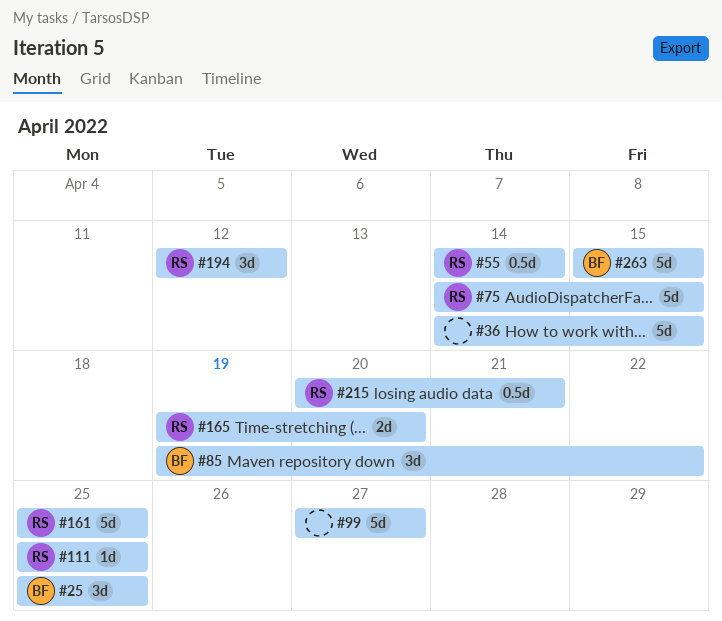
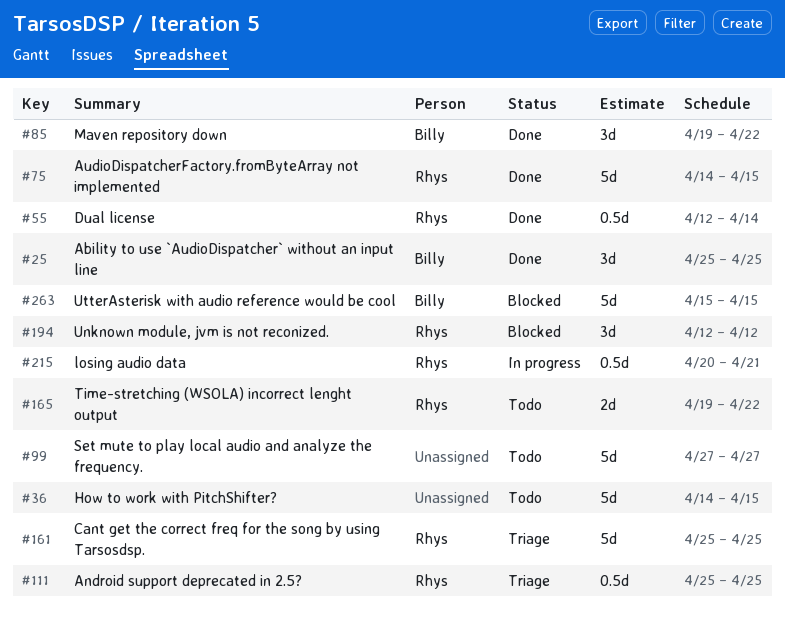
#55, start: Apr 14 -> Apr 12
#111, estimate: 1d -> 0.5d
#165, due: Apr 20 -> Apr 22

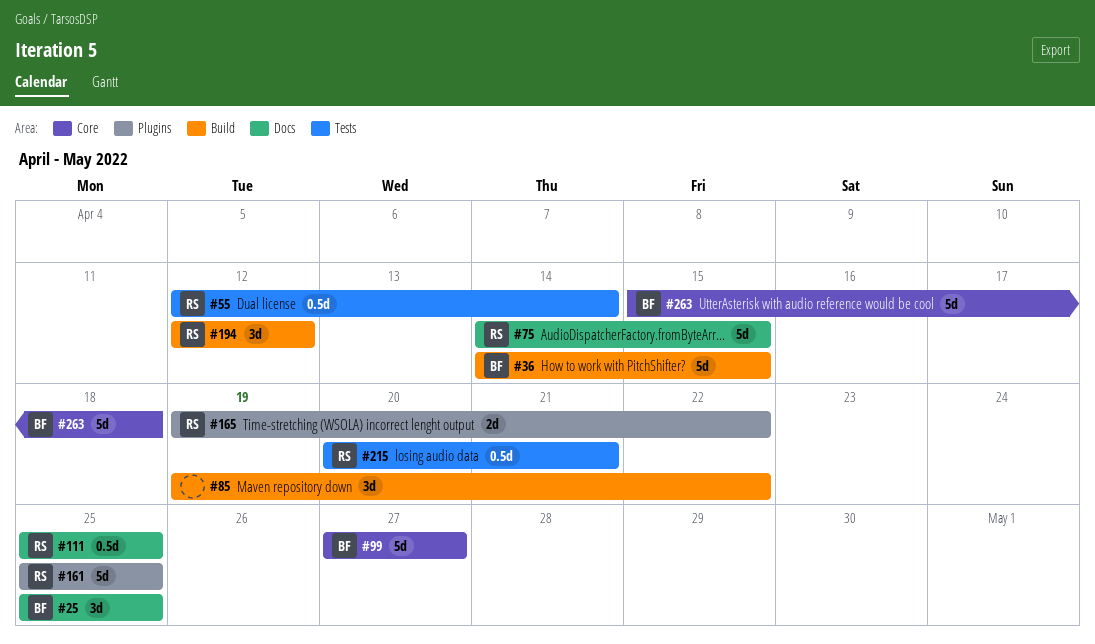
#36, owner: none -> Billy
#85, owner: Billy -> none
#99, owner: none -> Billy
#263, due: Apr 15 -> Apr 18

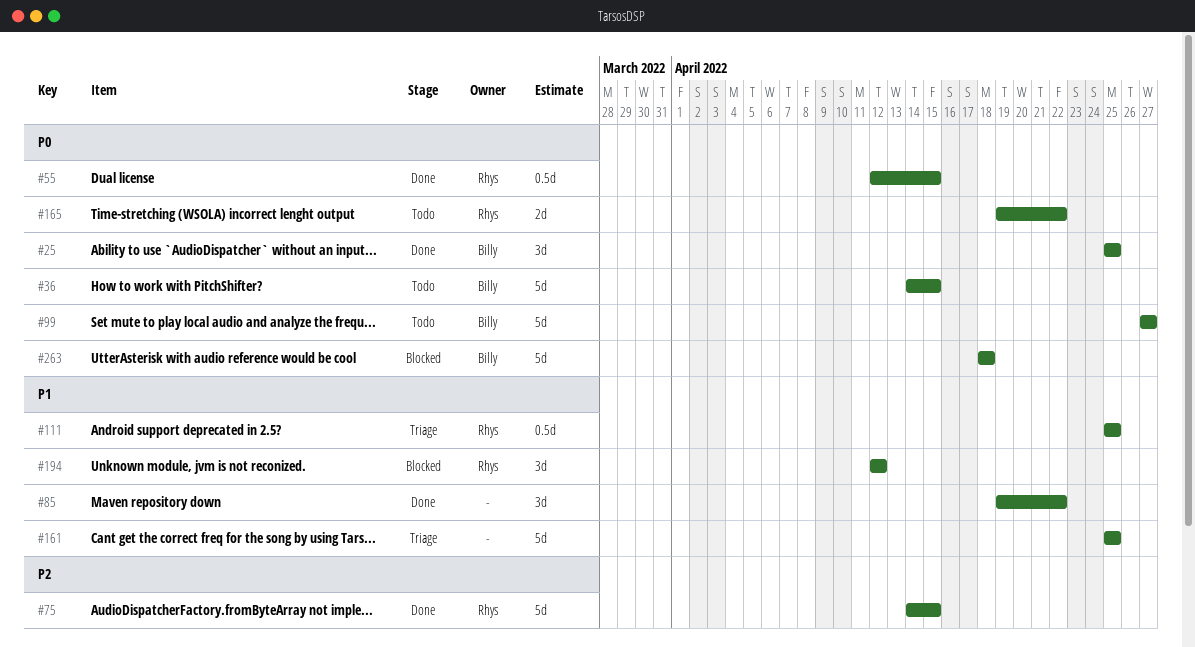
#55, due: Apr 14 -> Apr 15
#161, owner: Rhys -> none
#215: present -> none
#263, start: Apr 15 -> Apr 18

